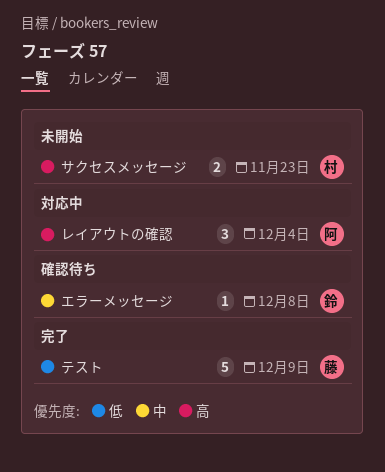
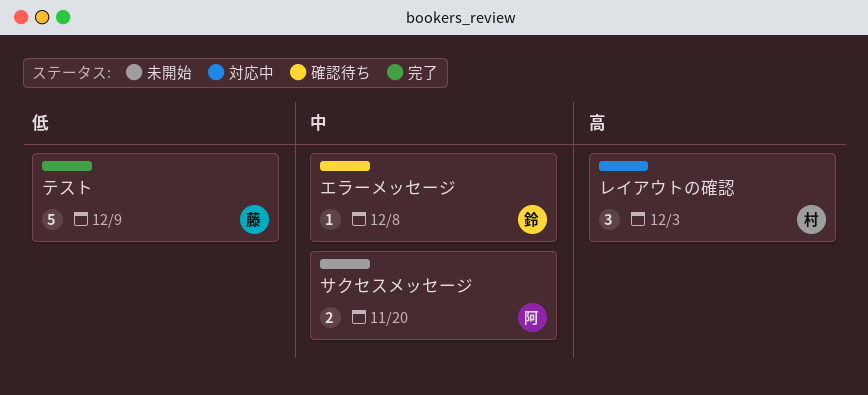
サクセスメッセージ, owner: 村 -> 阿
サクセスメッセージ, priority: 高 -> 中
サクセスメッセージ, due: Nov 23 -> Nov 20
レイアウトの確認, owner: 阿 -> 村
レイアウトの確認, due: Dec 4 -> Dec 3

